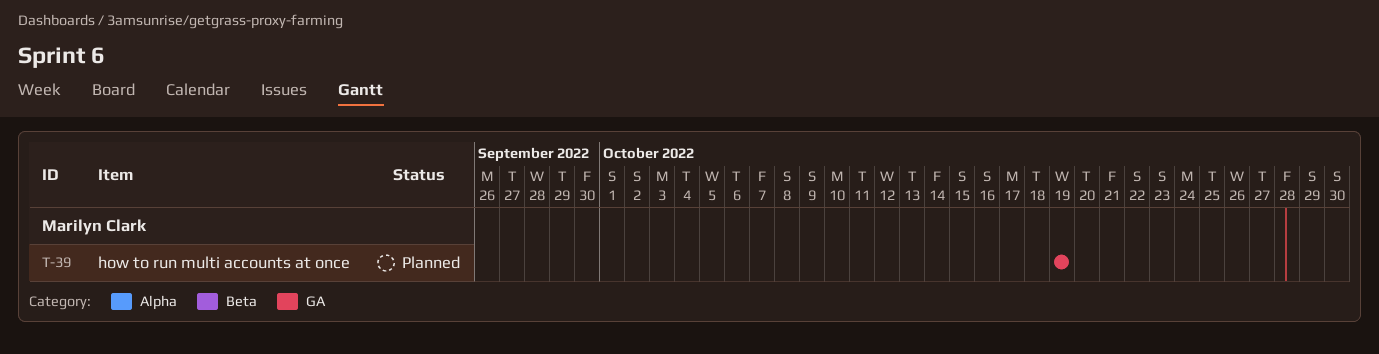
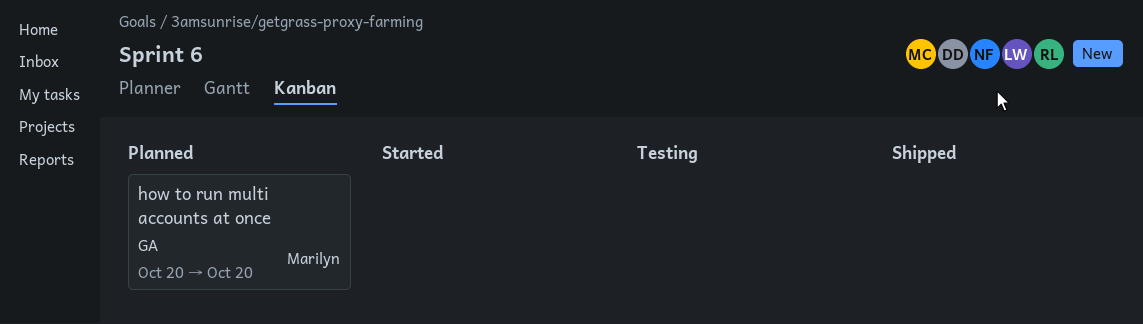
how to run multi accounts at once, start: Oct 19 -> Oct 20
how to run multi accounts at once, due: Oct 19 -> Oct 20

